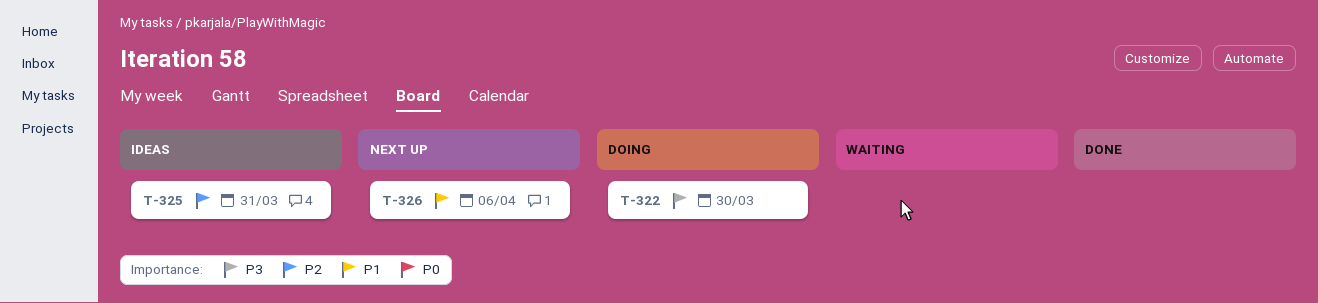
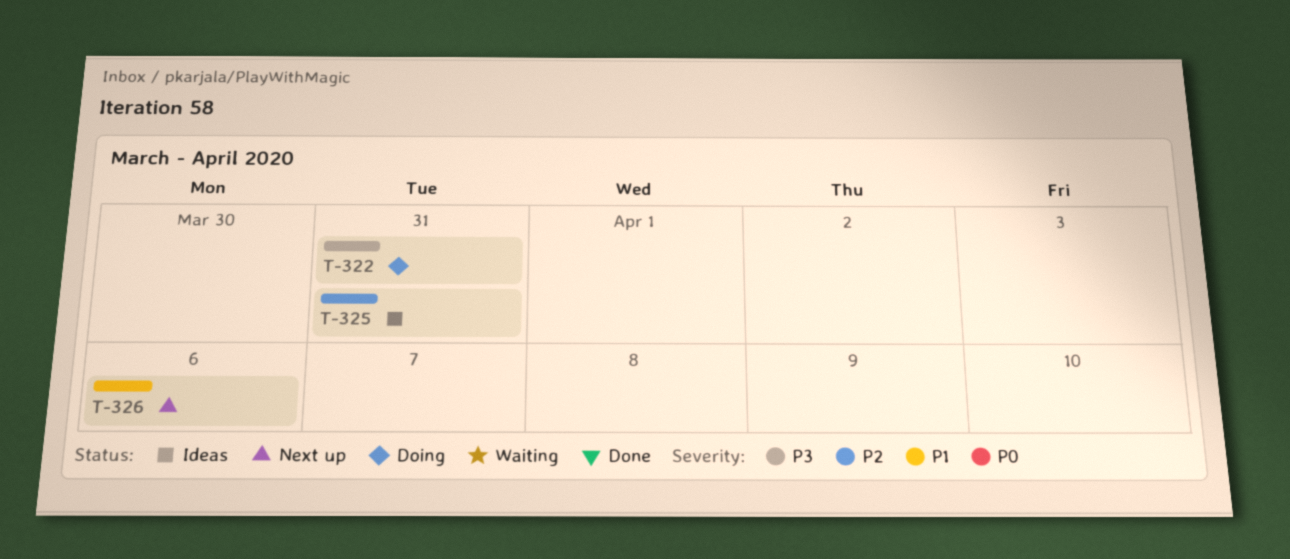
T-322, due: Mar 30 -> Mar 31

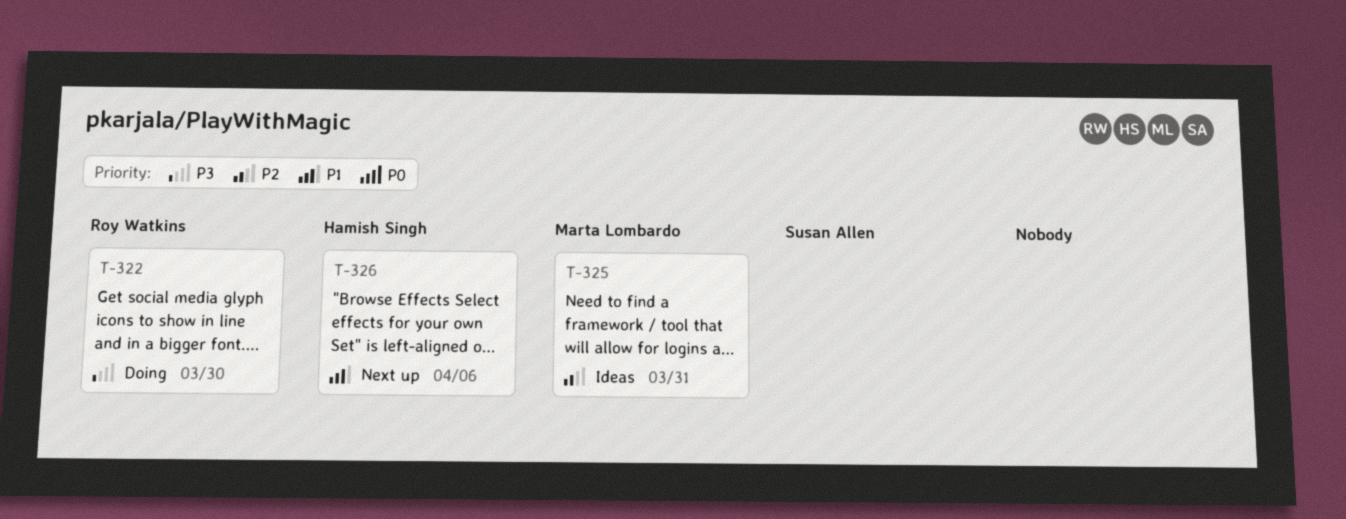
T-322, due: Mar 31 -> Mar 30

